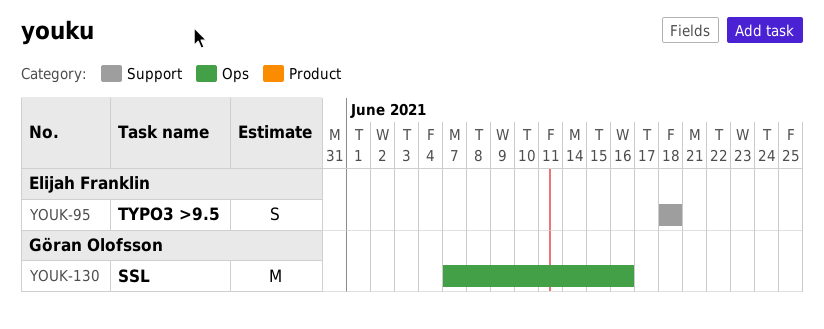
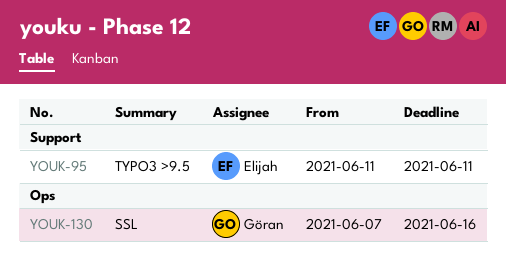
YOUK-95, start: Jun 18 -> Jun 11
YOUK-95, due: Jun 18 -> Jun 11

